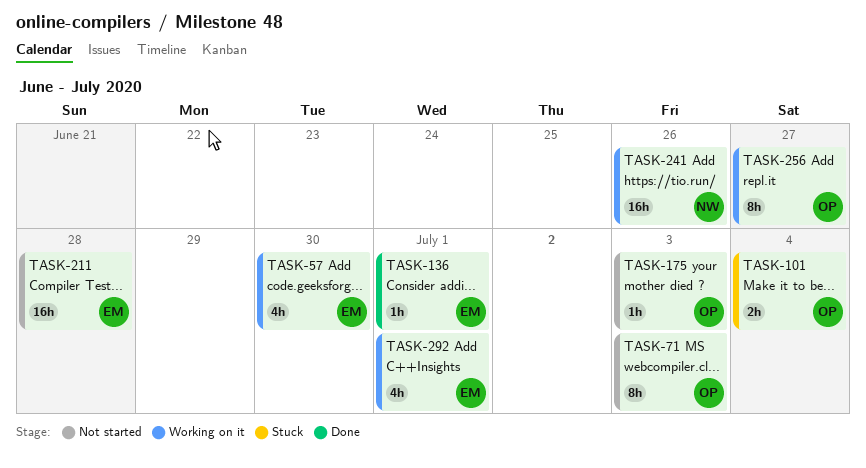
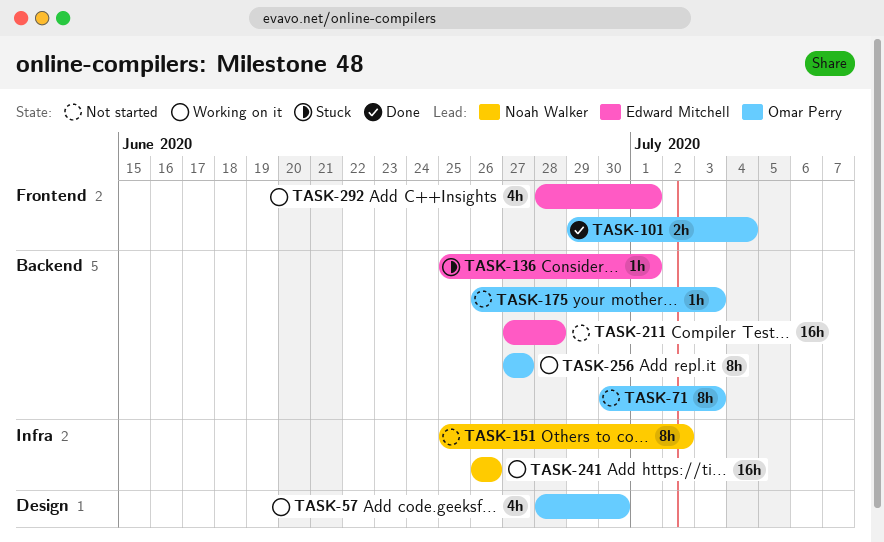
TASK-57, owner: Edward Mitchell -> Omar Perry
TASK-101, status: Stuck -> Done
TASK-136, status: Done -> Stuck
TASK-151: none -> present

